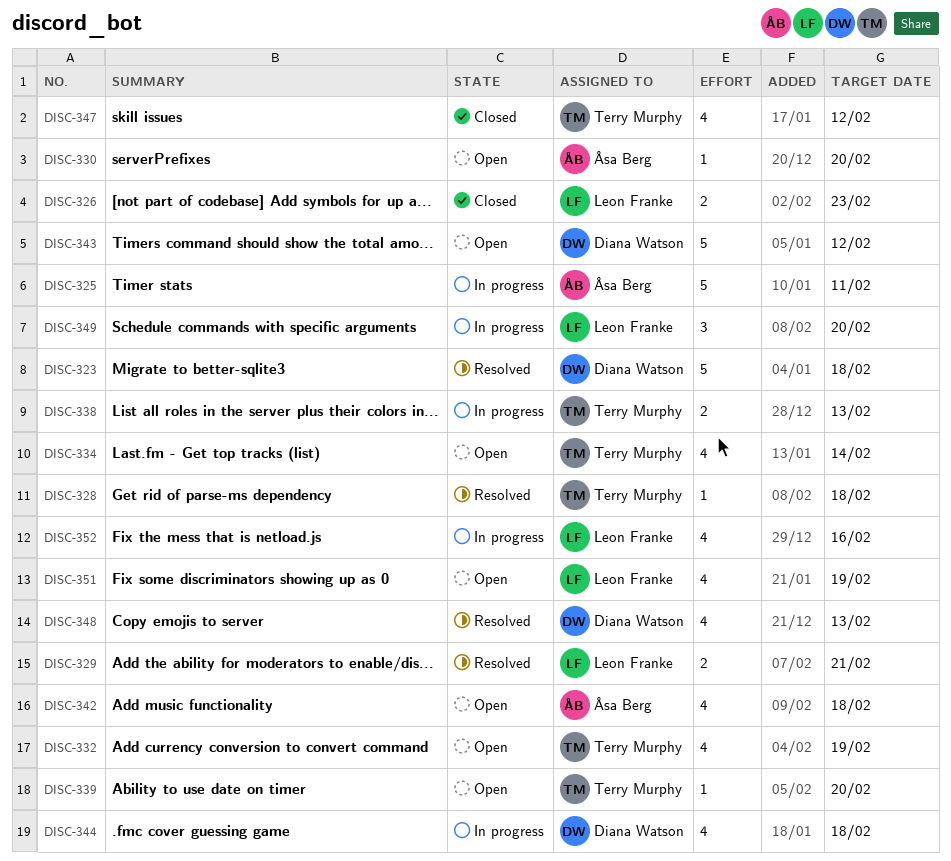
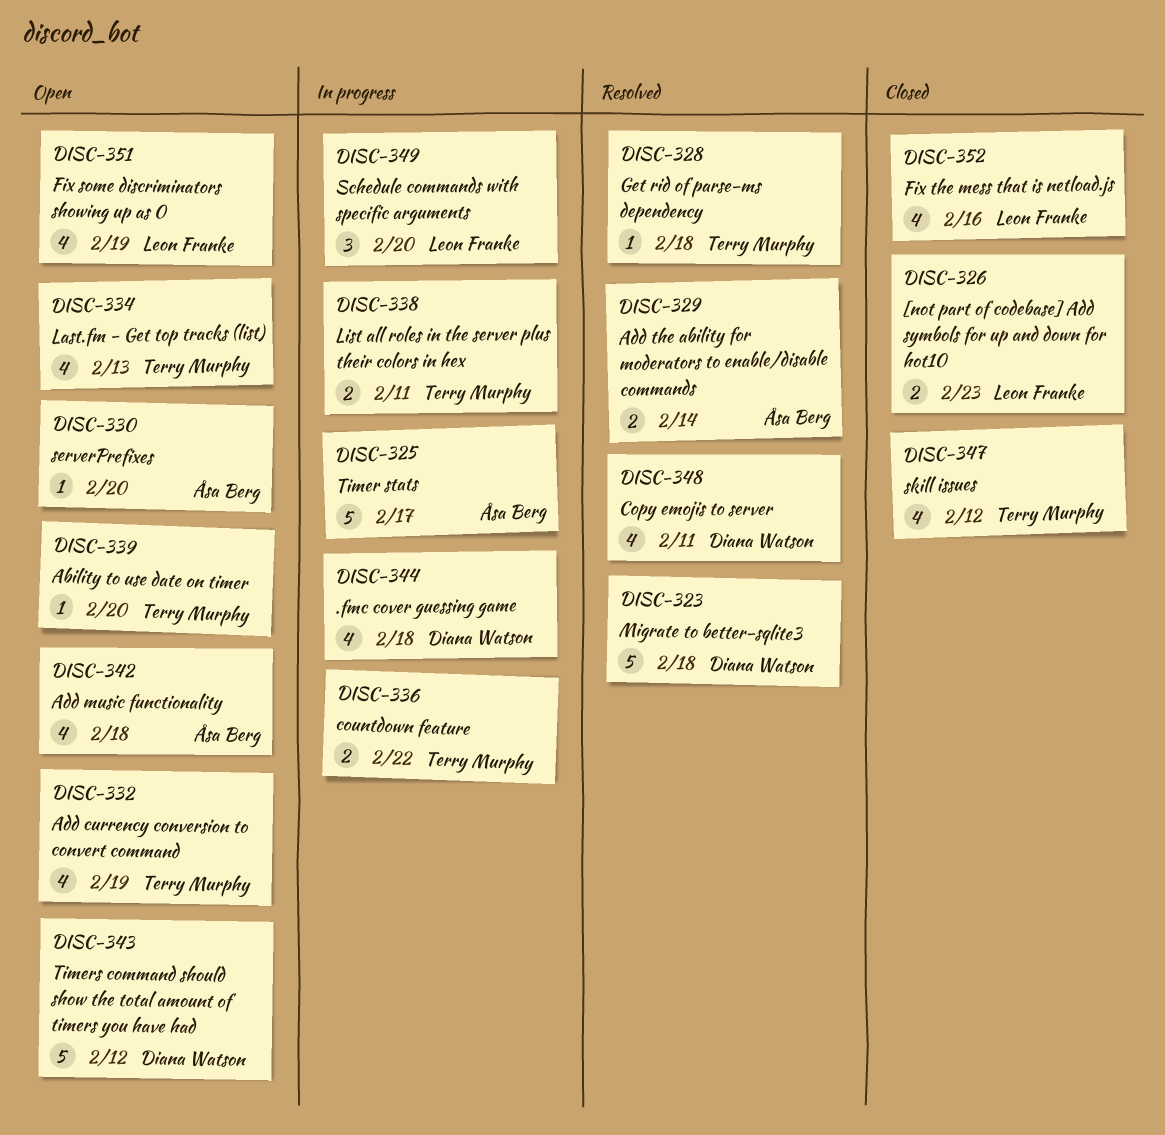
DISC-325, due: Feb 11 -> Feb 17
DISC-329, owner: Leon Franke -> Åsa Berg
DISC-329, due: Feb 21 -> Feb 14
DISC-334, due: Feb 14 -> Feb 13
DISC-336: none -> present
DISC-338, due: Feb 13 -> Feb 11
DISC-348, due: Feb 13 -> Feb 11
DISC-352, status: In progress -> Closed

